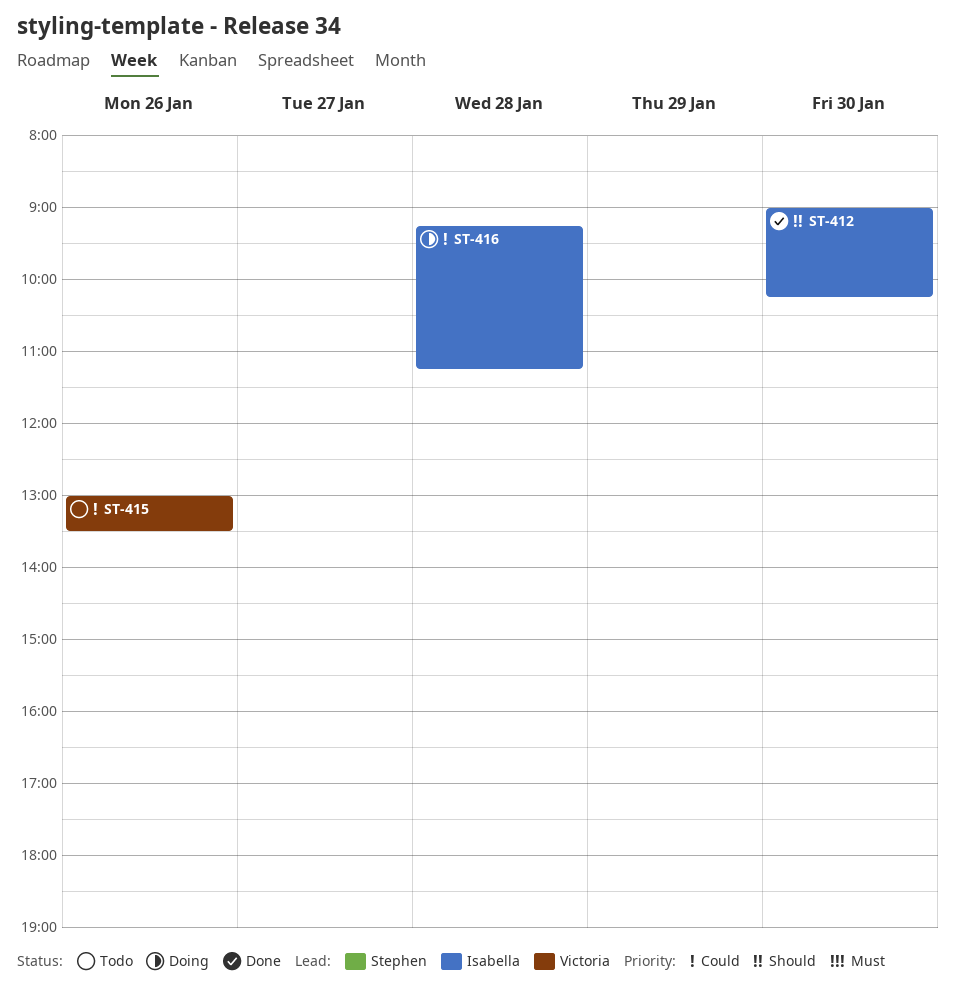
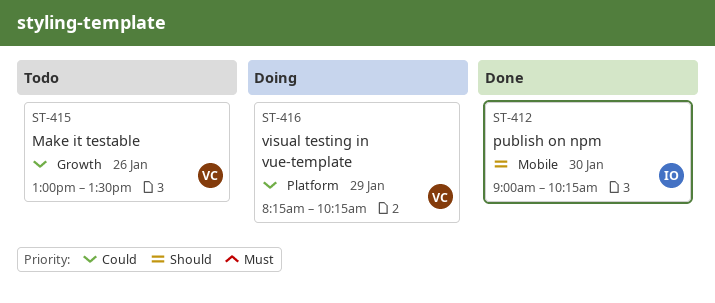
ST-416, owner: Isabella -> Victoria
ST-416, day: Jan 28 -> Jan 29
ST-416, begins: 09:15 -> 08:15
ST-416, ends: 11:15 -> 10:15

